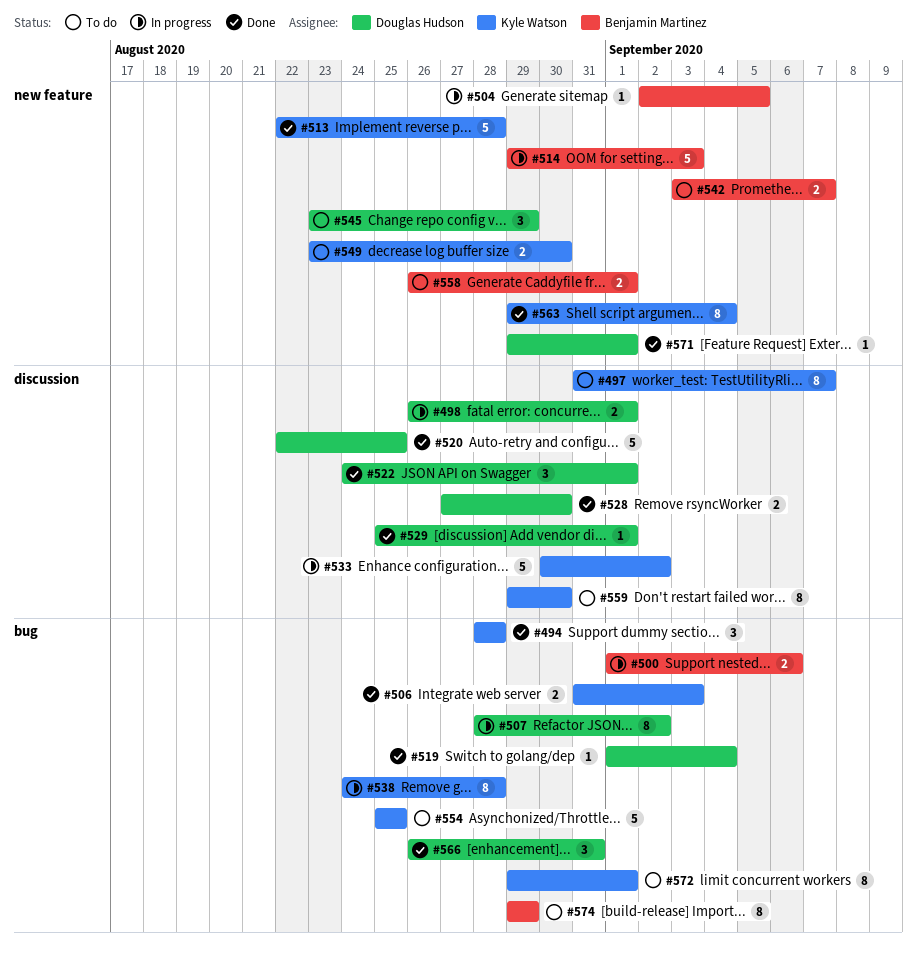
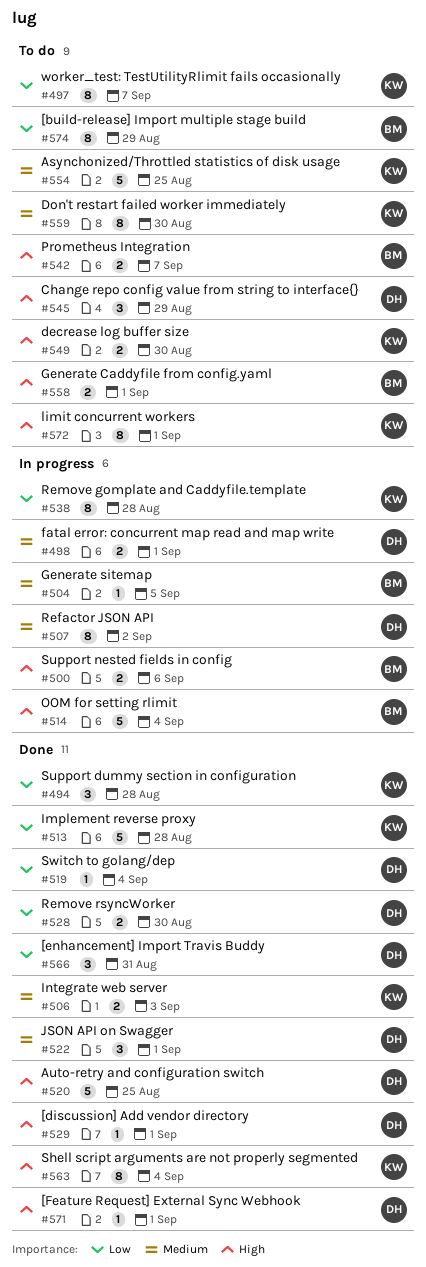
#514, due: Sep 3 -> Sep 4
#533: present -> none

